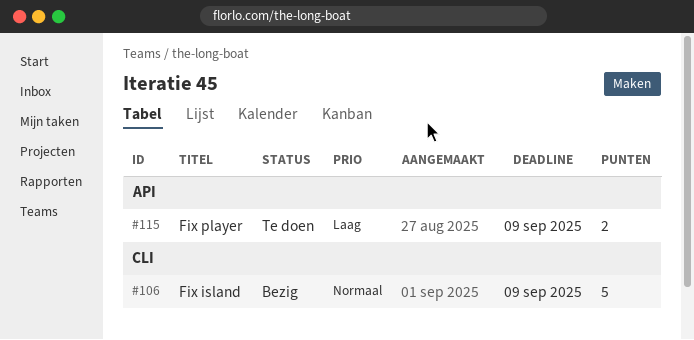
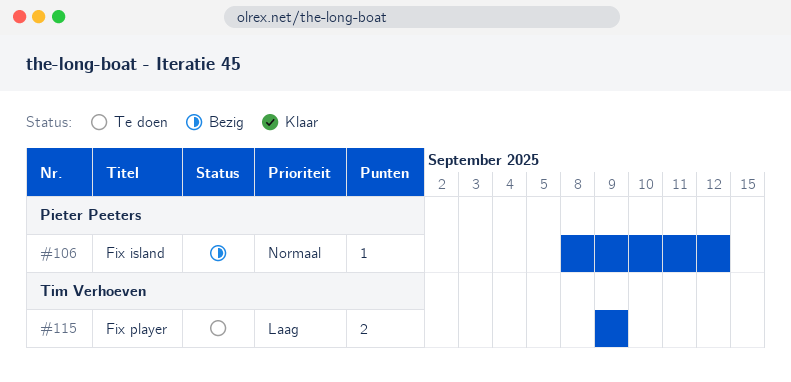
#106, estimate: 5 -> 1
#106, due: Sep 9 -> Sep 12

